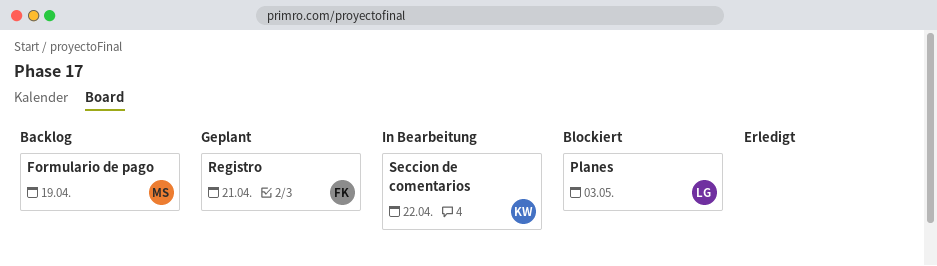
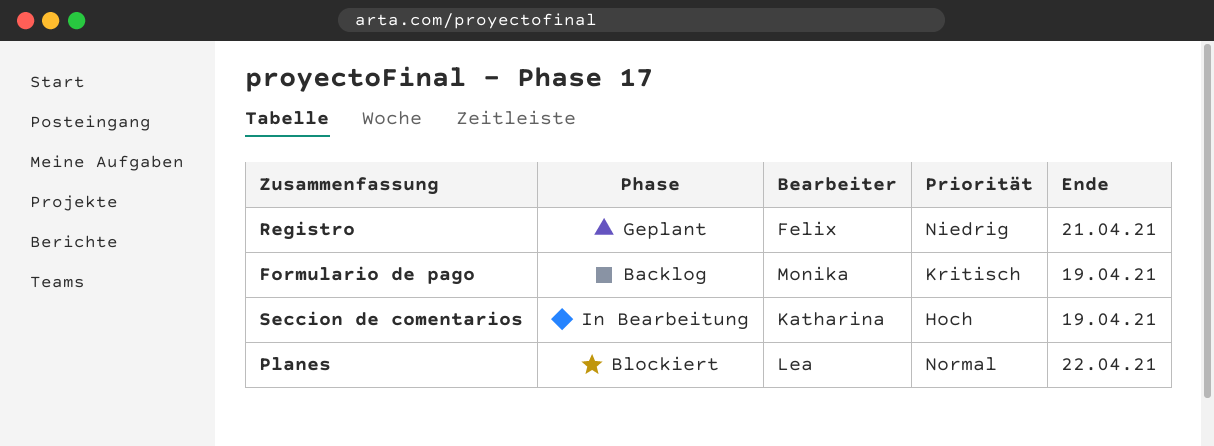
Planes, due: May 3 -> Apr 22
Seccion de comentarios, due: Apr 22 -> Apr 19

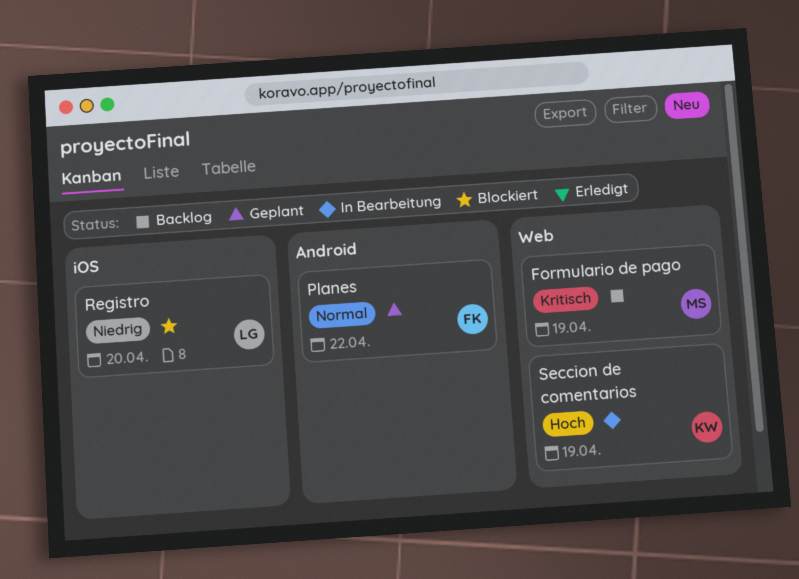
Planes, status: Blockiert -> Geplant
Planes, owner: Lea -> Felix
Registro, status: Geplant -> Blockiert
Registro, owner: Felix -> Lea
Registro, due: Apr 21 -> Apr 20

